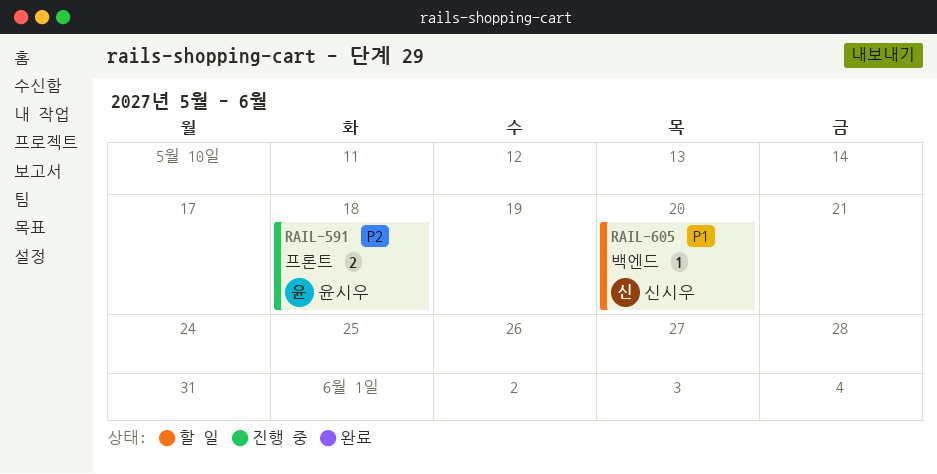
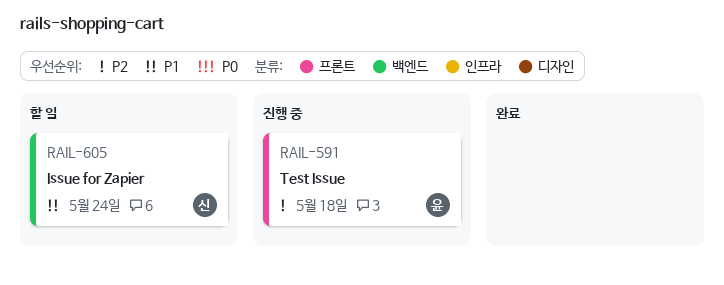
RAIL-605, due: May 20 -> May 24

